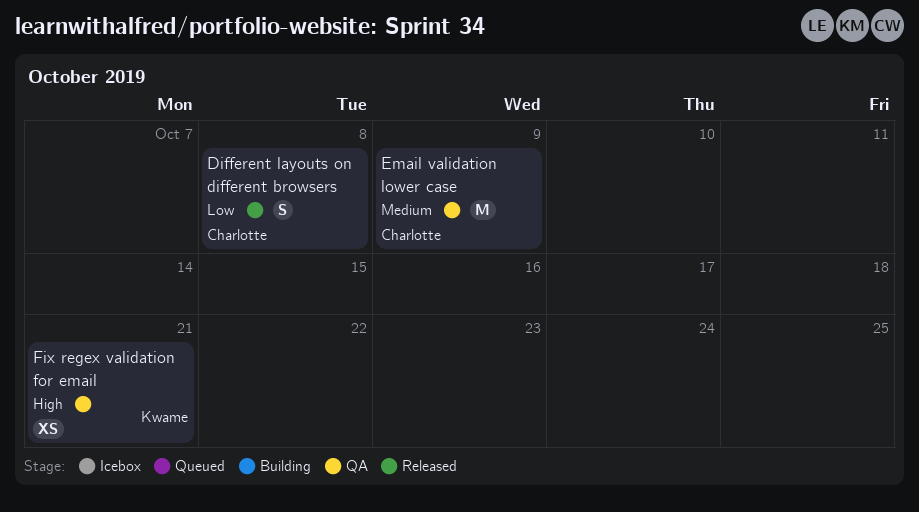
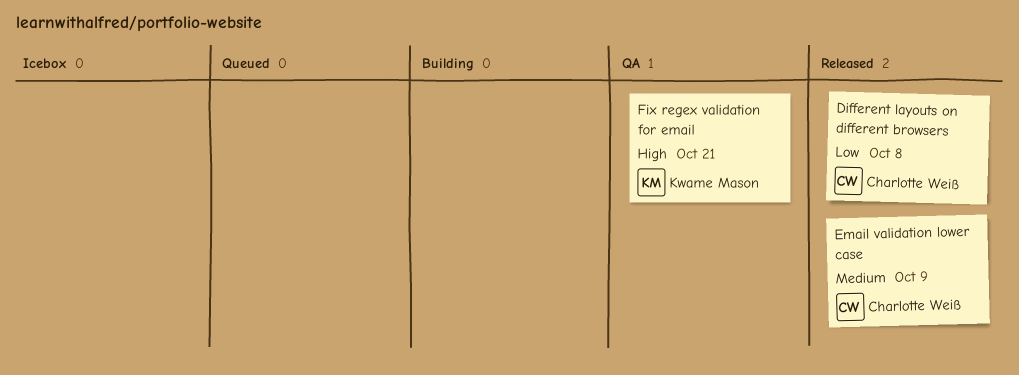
Email validation lower case, status: QA -> Released

